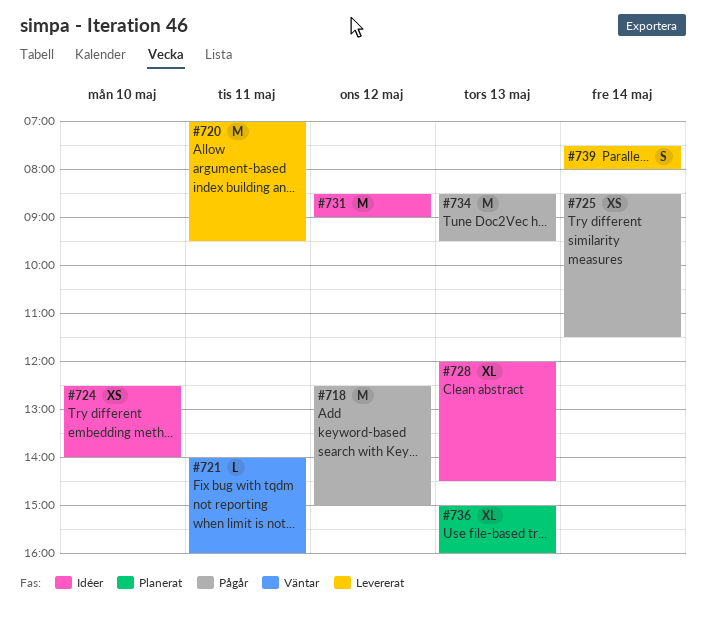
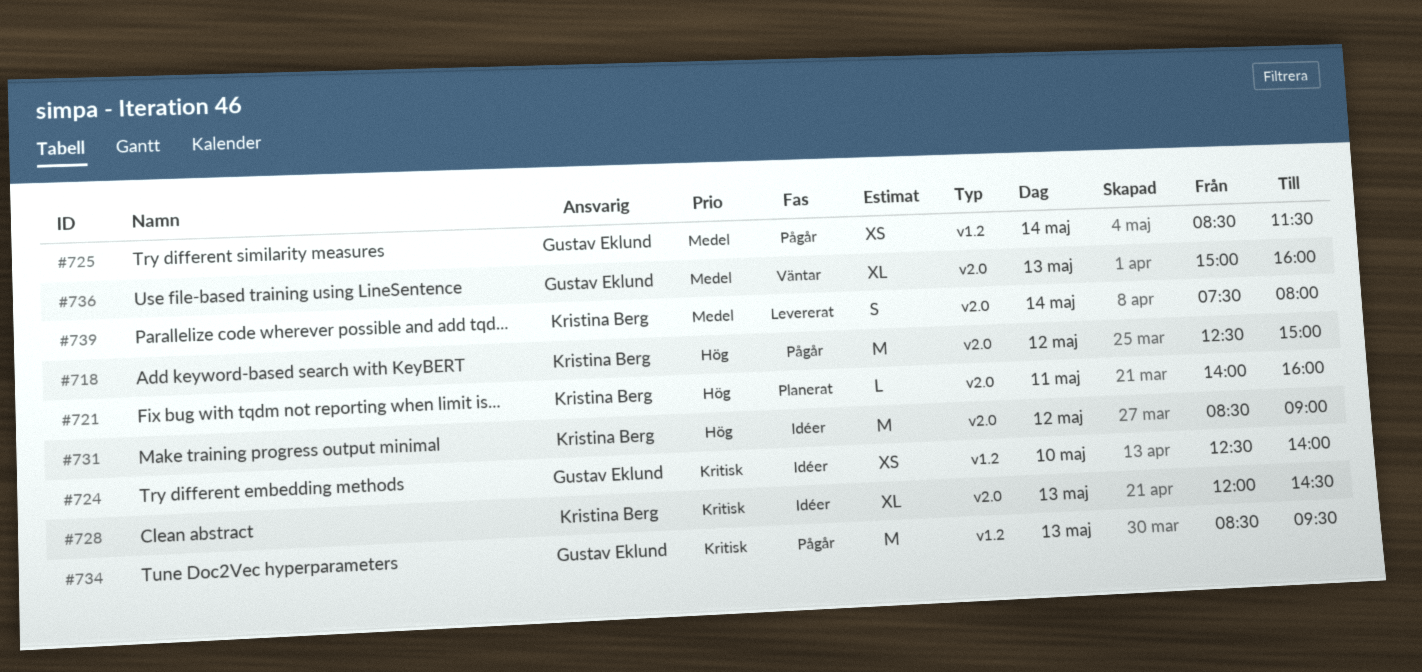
#720: present -> none
#721, status: Väntar -> Planerat
#736, status: Planerat -> Väntar

